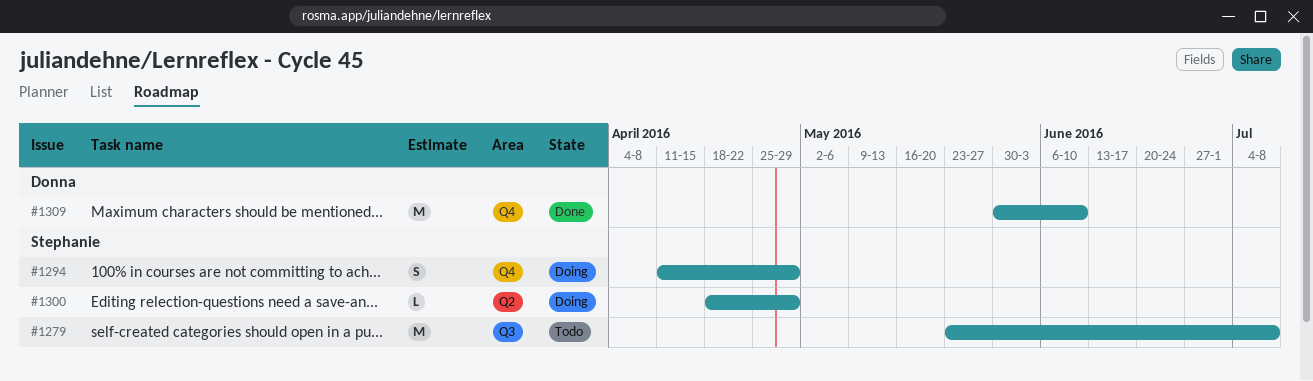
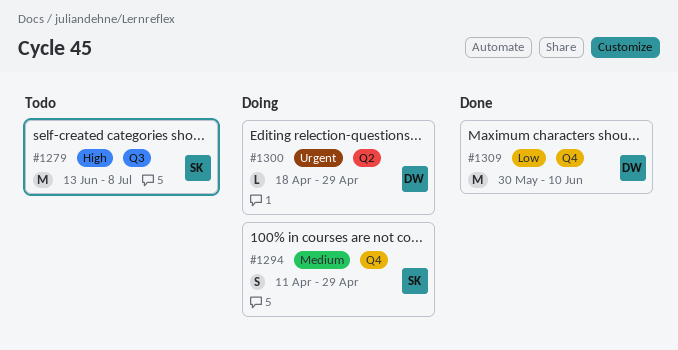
#1279, start: May 23 -> Jun 13
#1300, owner: Stephanie -> Donna

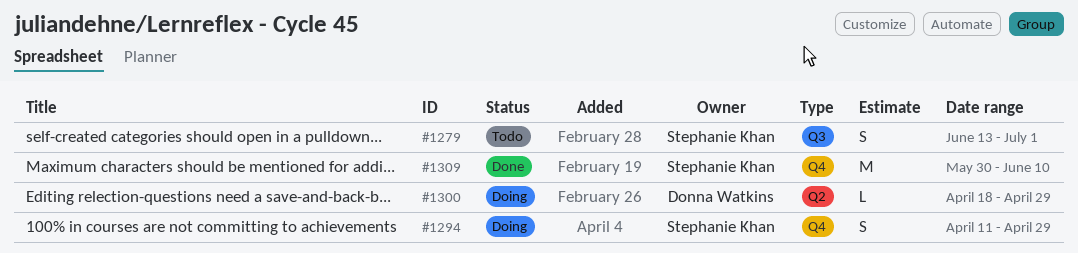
#1279, estimate: M -> S
#1279, due: Jul 8 -> Jul 1
#1309, owner: Donna Watkins -> Stephanie Khan

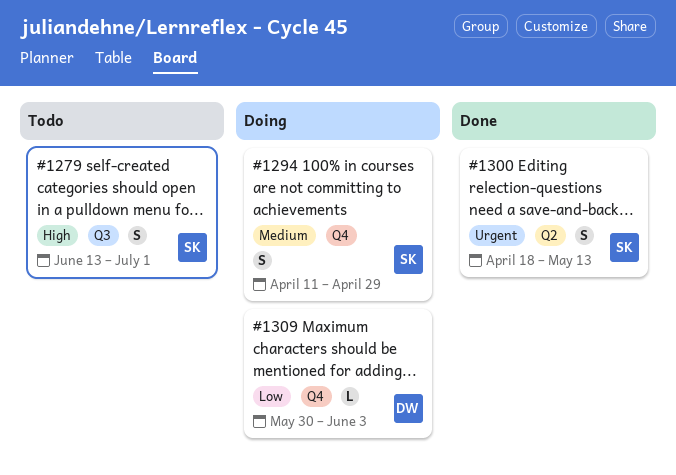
#1300, status: Doing -> Done
#1300, owner: Donna Watkins -> Stephanie Khan
#1300, estimate: L -> S
#1300, due: Apr 29 -> May 13
#1309, status: Done -> Doing
#1309, owner: Stephanie Khan -> Donna Watkins
#1309, estimate: M -> L
#1309, due: Jun 10 -> Jun 3

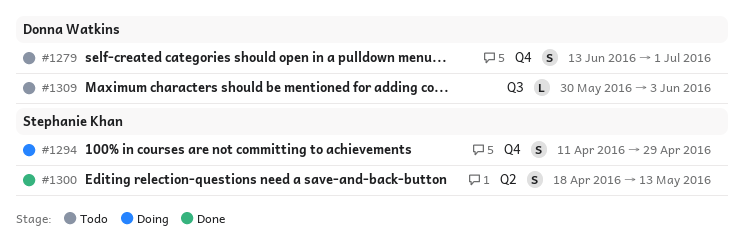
#1279, owner: Stephanie Khan -> Donna Watkins
#1279, label: Q3 -> Q4
#1309, status: Doing -> Todo
#1309, label: Q4 -> Q3

